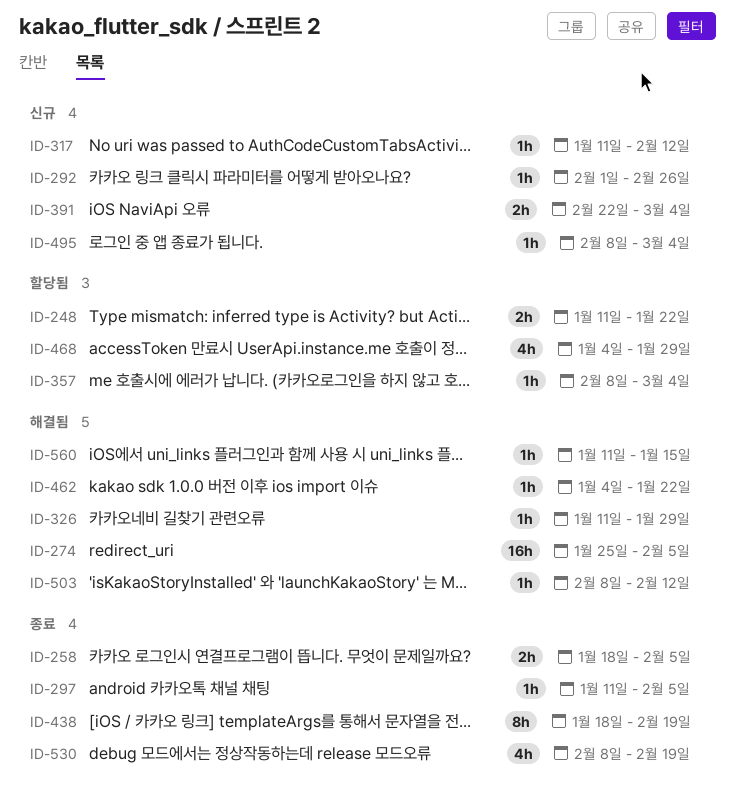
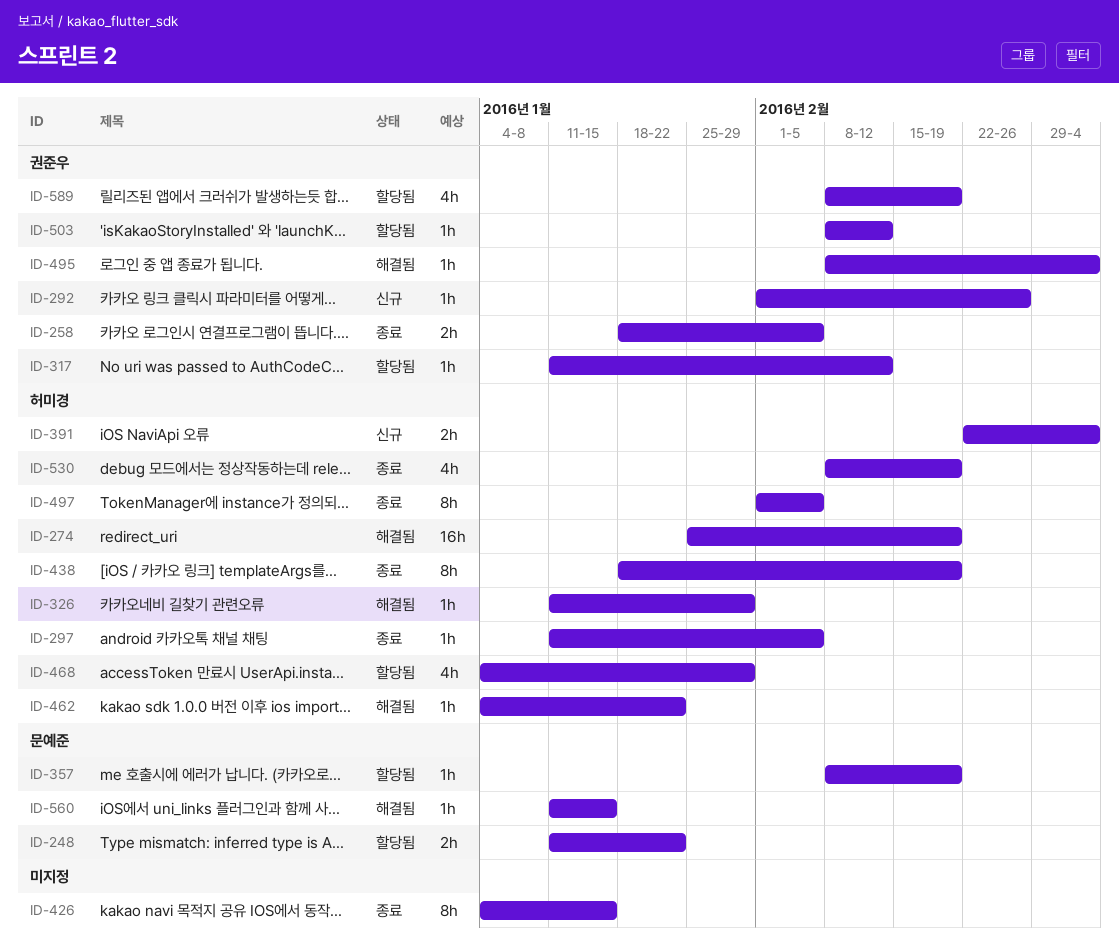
ID-274, due: Feb 5 -> Feb 19
ID-317, status: 신규 -> 할당됨
ID-357, due: Mar 4 -> Feb 19
ID-426: none -> present
ID-495, status: 신규 -> 해결됨
ID-497: none -> present
ID-503, status: 해결됨 -> 할당됨
ID-589: none -> present

